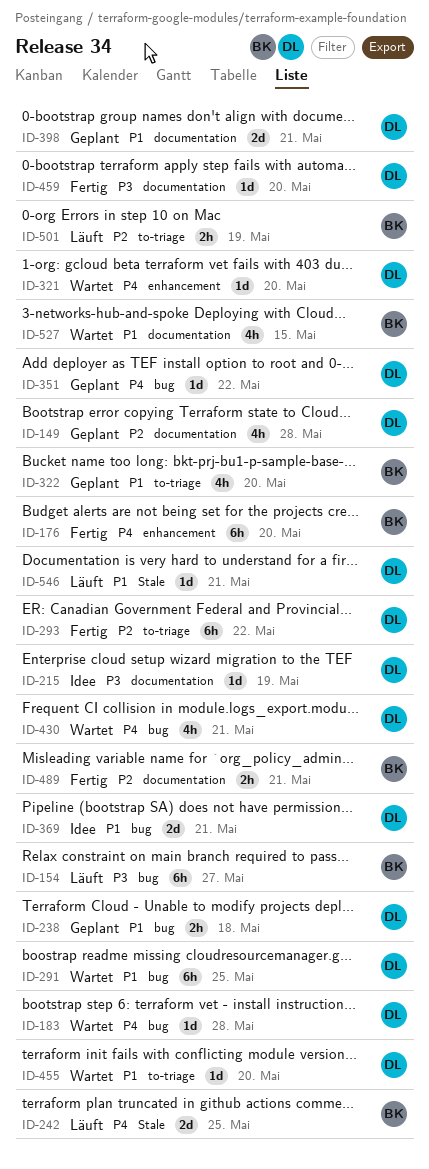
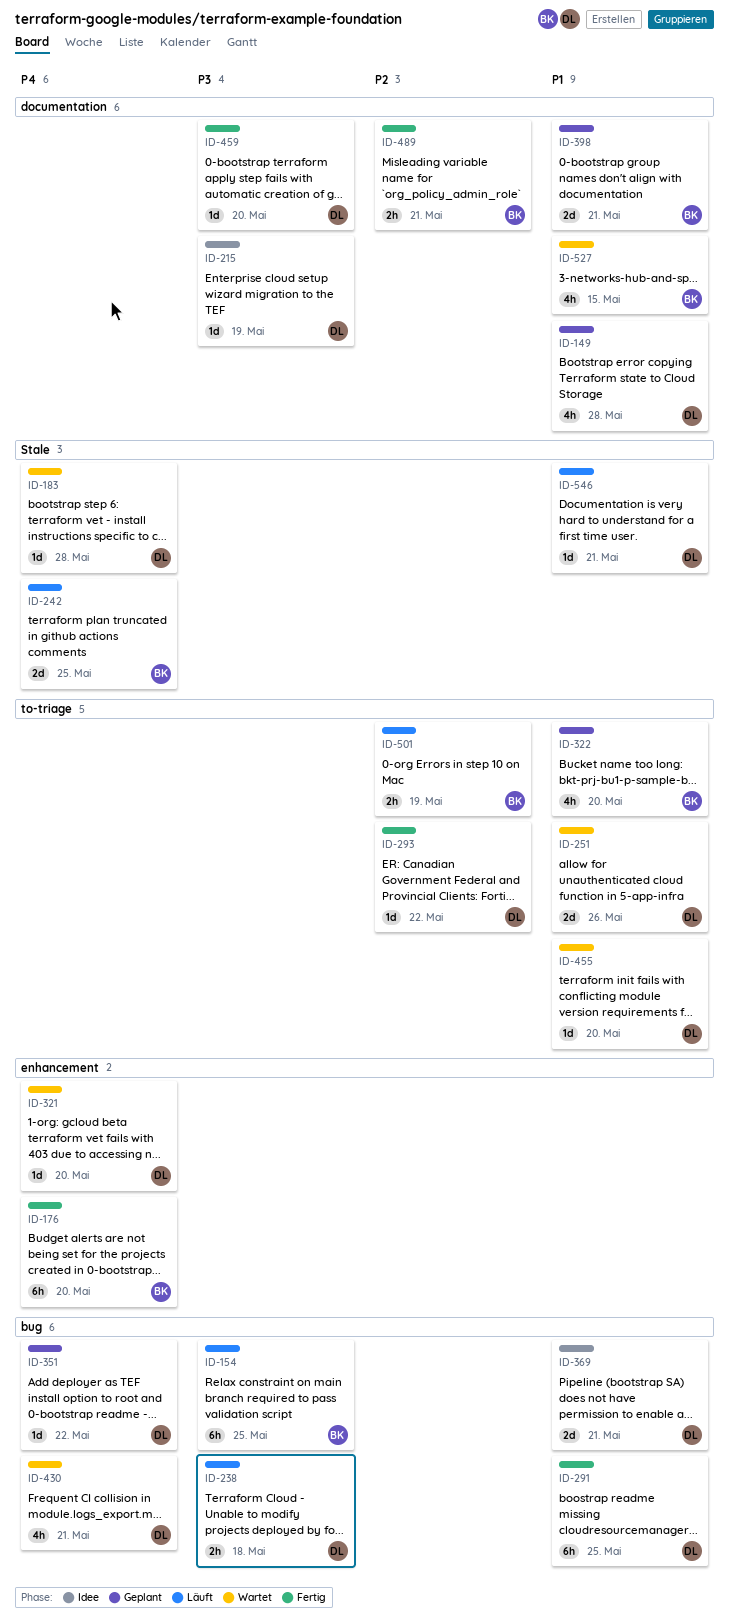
ID-149, priority: P2 -> P1
ID-154, due: May 27 -> May 25
ID-183, label: bug -> Stale
ID-238, status: Geplant -> Läuft
ID-238, priority: P1 -> P3
ID-251: none -> present
ID-291, status: Wartet -> Fertig
ID-293, estimate: 6h -> 1d
ID-398, owner: DL -> BK

